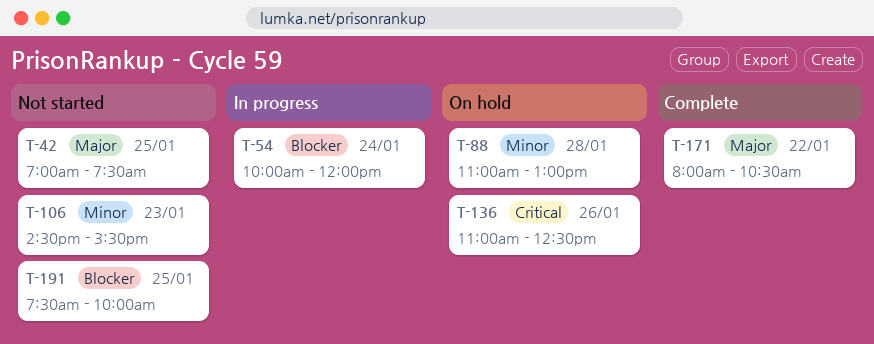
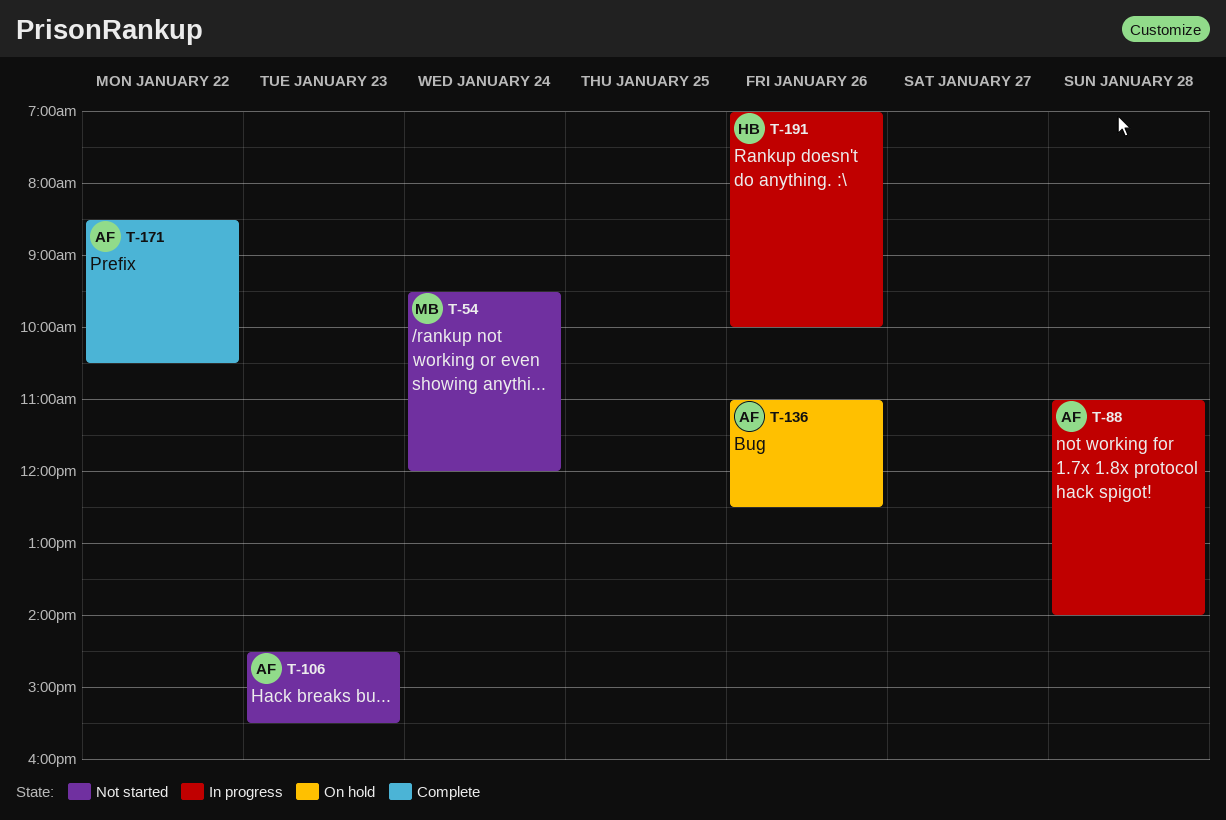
T-42: present -> none
T-54, status: In progress -> Not started
T-54, begins: 10:00 -> 09:30
T-88, status: On hold -> In progress
T-88, ends: 13:00 -> 14:00
T-171, begins: 08:00 -> 08:30
T-191, status: Not started -> In progress
T-191, day: Jan 25 -> Jan 26
T-191, begins: 07:30 -> 07:00

